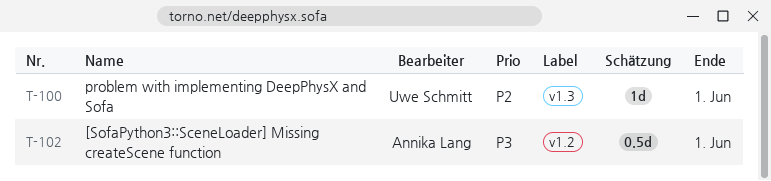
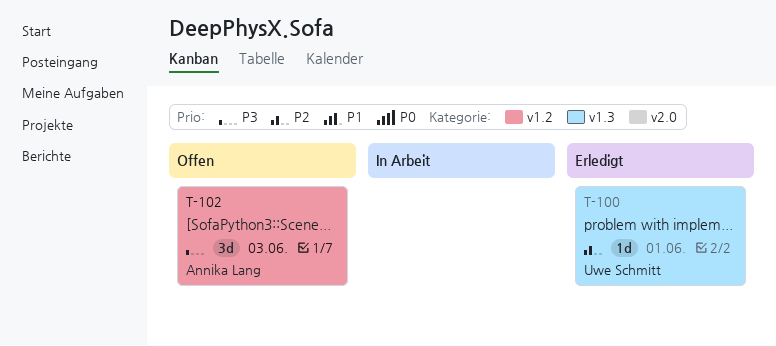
T-102, estimate: 0.5d -> 3d
T-102, due: Jun 1 -> Jun 3

